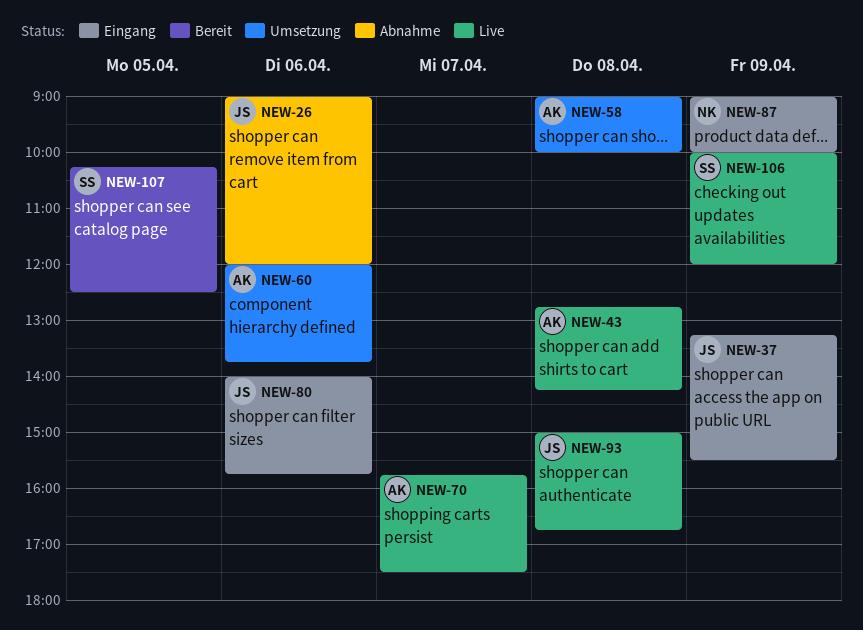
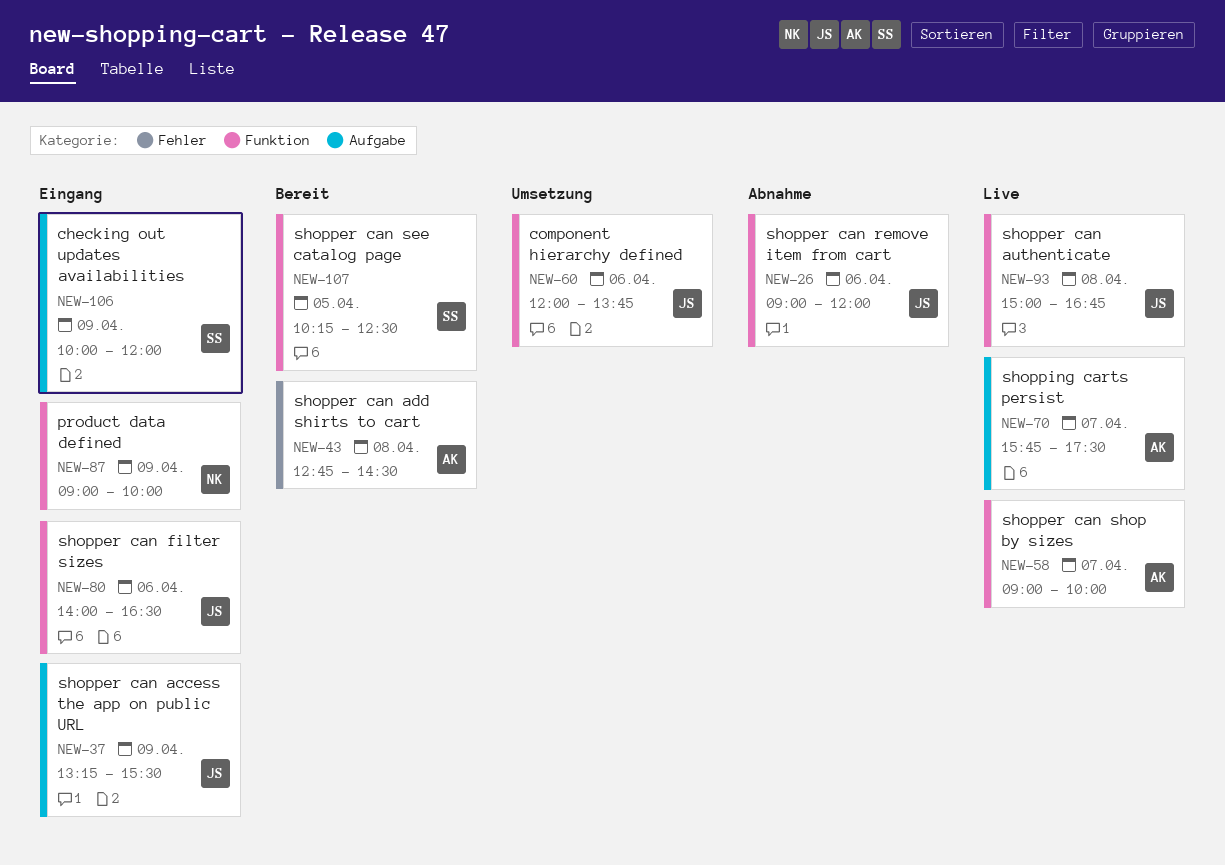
NEW-43, status: Live -> Bereit
NEW-43, ends: 14:15 -> 14:30
NEW-58, status: Umsetzung -> Live
NEW-58, day: Apr 8 -> Apr 7
NEW-60, owner: AK -> JS
NEW-80, ends: 15:45 -> 16:30
NEW-106, status: Live -> Eingang

